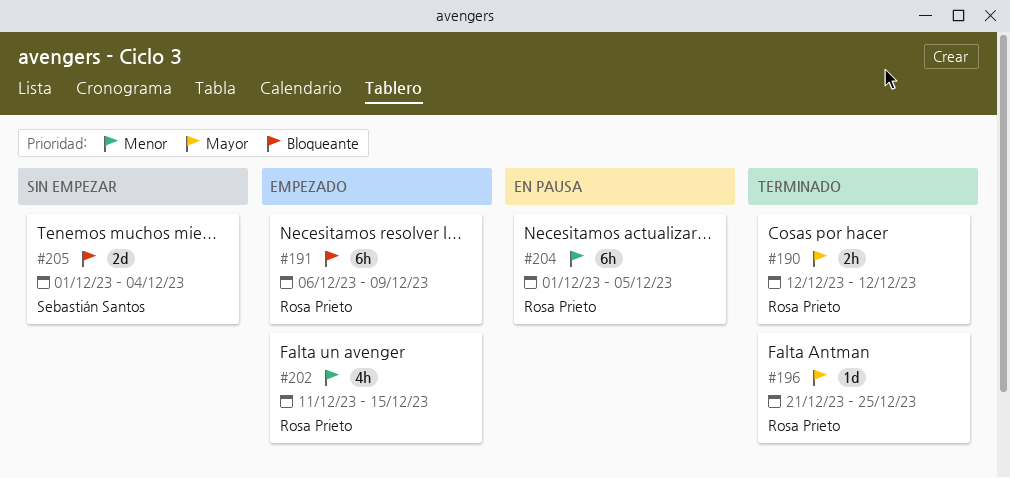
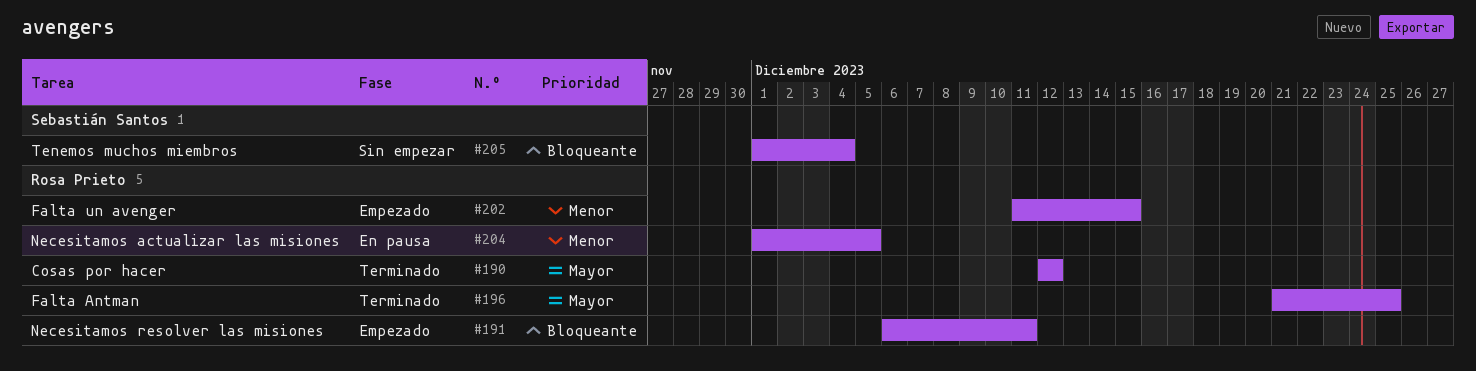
#191, due: Dec 9 -> Dec 11

